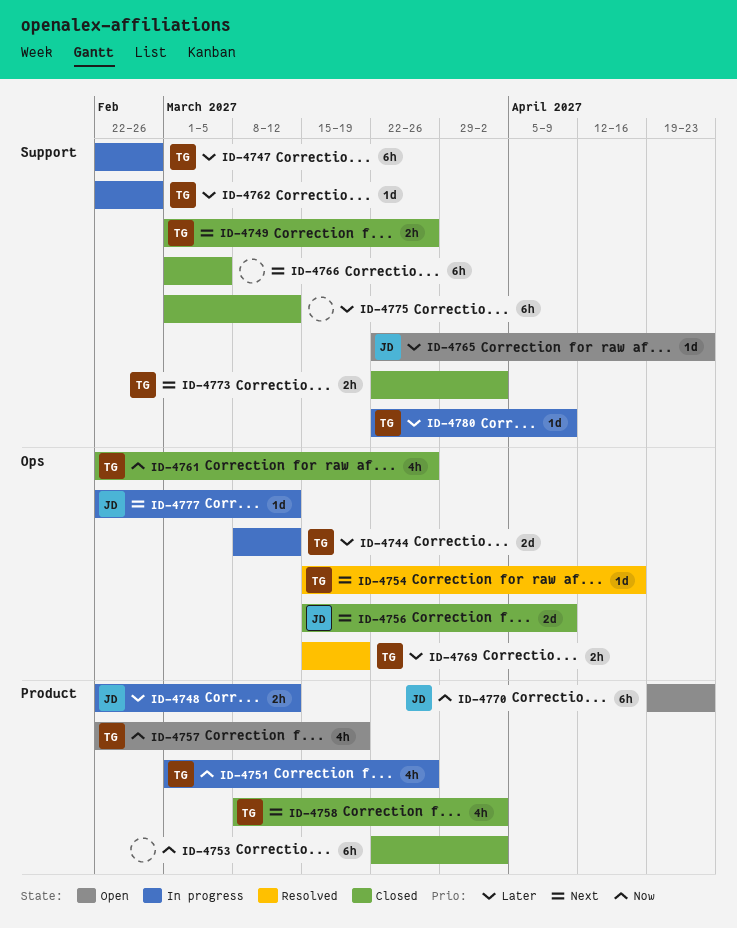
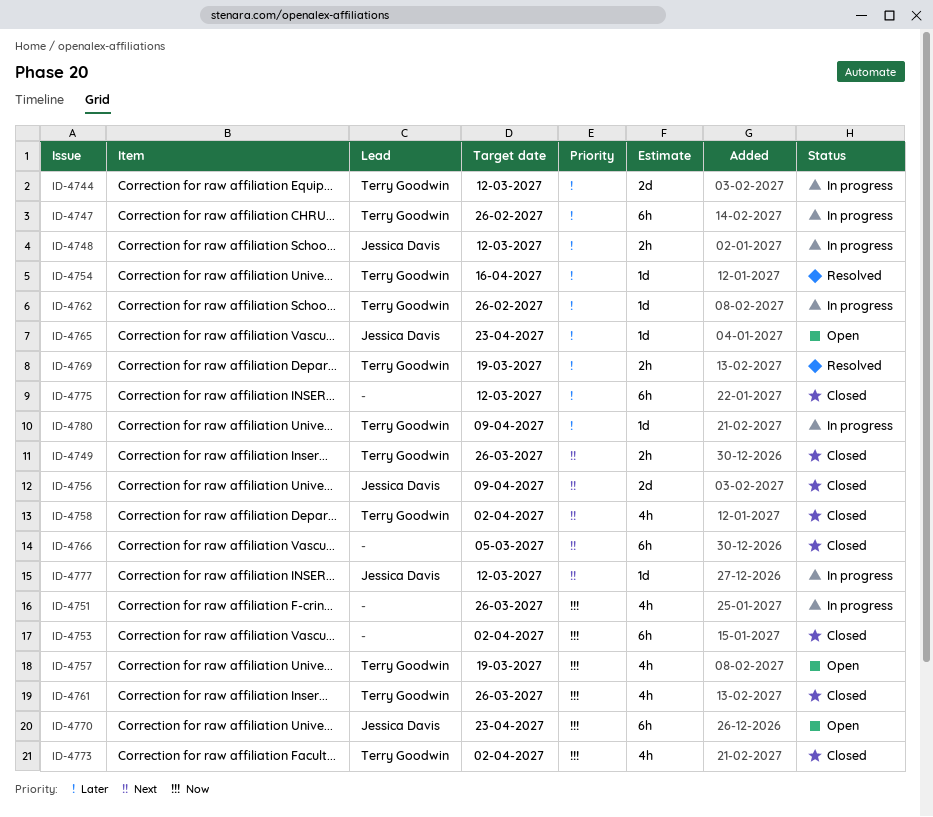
ID-4751, owner: Terry Goodwin -> none
ID-4754, priority: Next -> Later
ID-4773, priority: Next -> Now
ID-4773, estimate: 2h -> 4h

